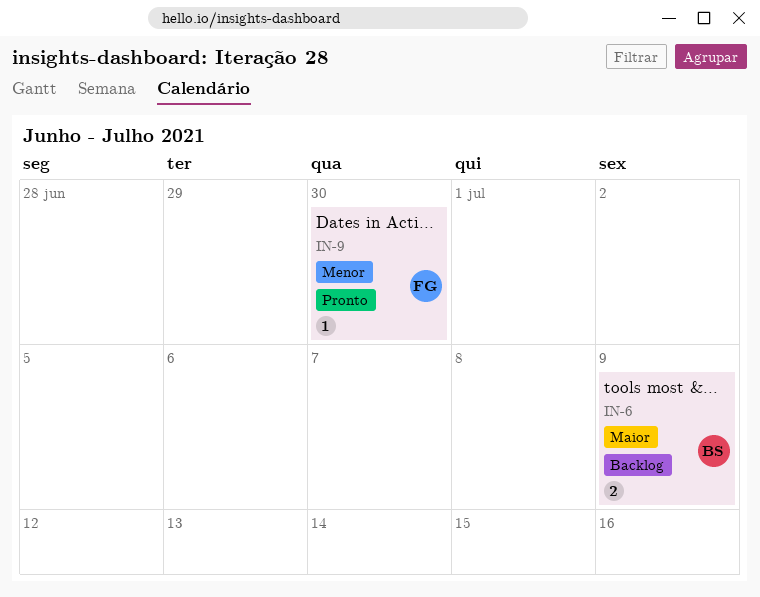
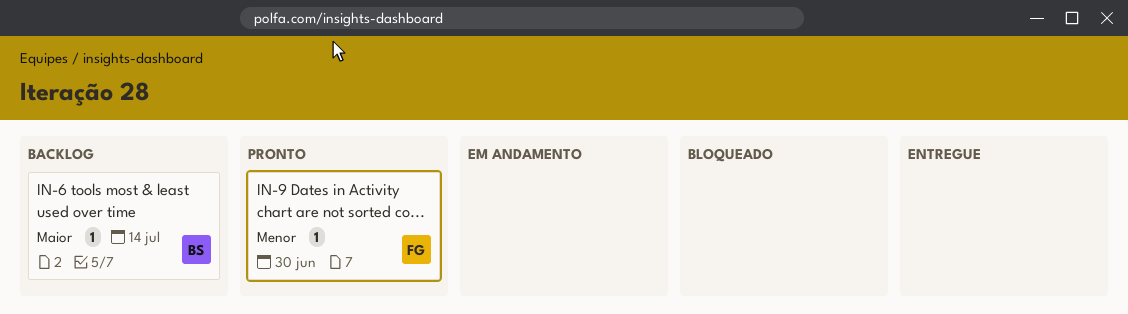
IN-6, estimate: 2 -> 1
IN-6, due: Jul 9 -> Jul 14

